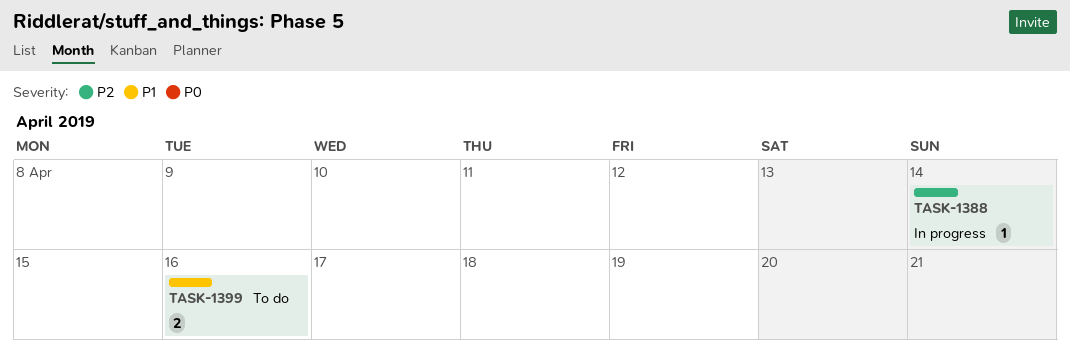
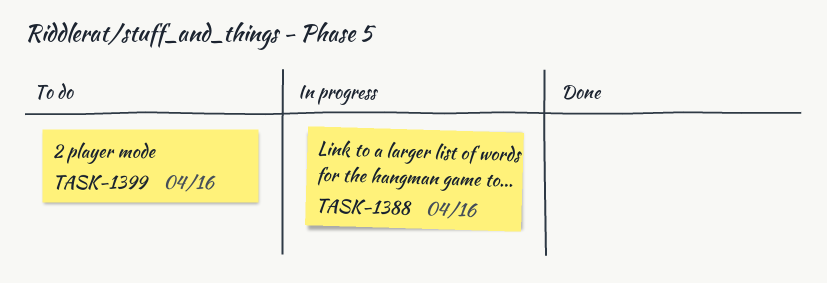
TASK-1388, due: Apr 14 -> Apr 16

